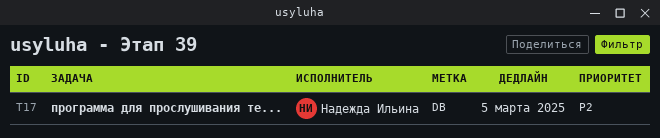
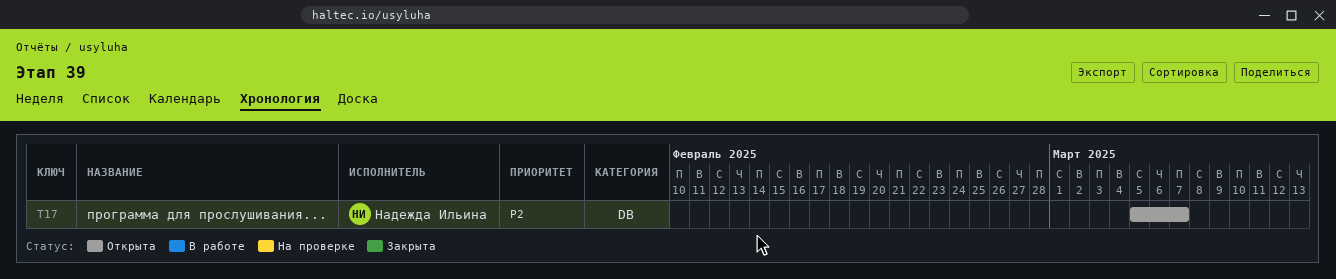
T17, due: Mar 5 -> Mar 7

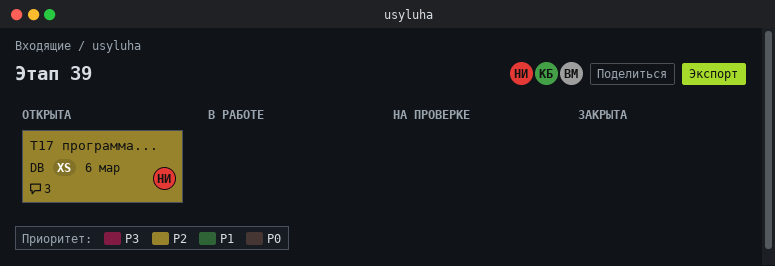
T17, due: Mar 7 -> Mar 6

